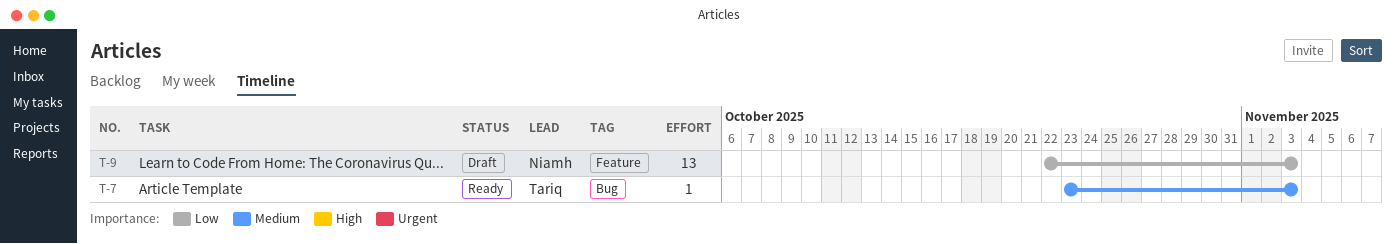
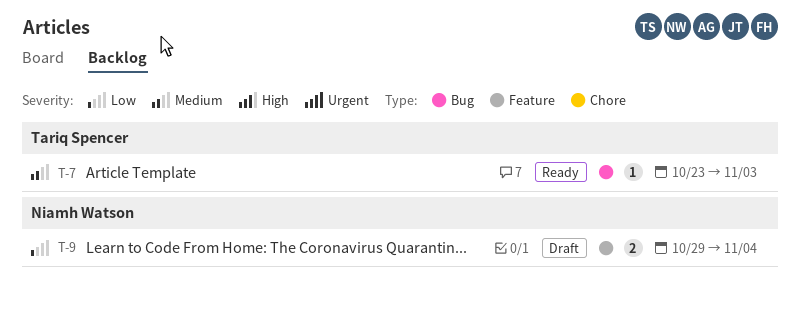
T-9, estimate: 13 -> 2
T-9, start: Oct 22 -> Oct 29
T-9, due: Nov 3 -> Nov 4

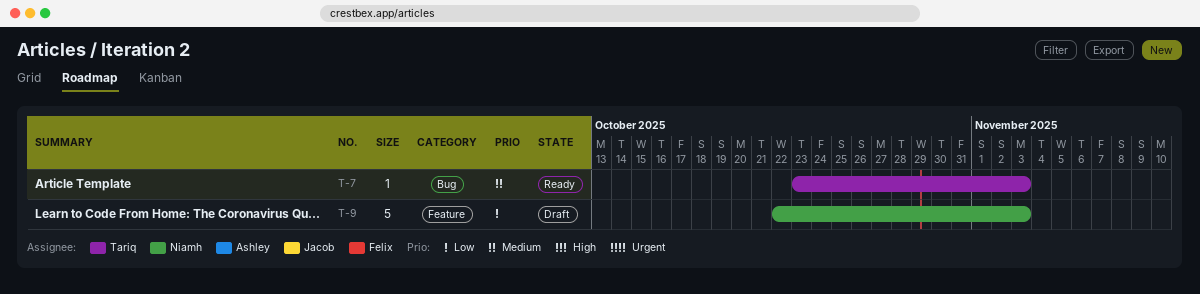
T-9, estimate: 2 -> 5
T-9, start: Oct 29 -> Oct 22
T-9, due: Nov 4 -> Nov 3

